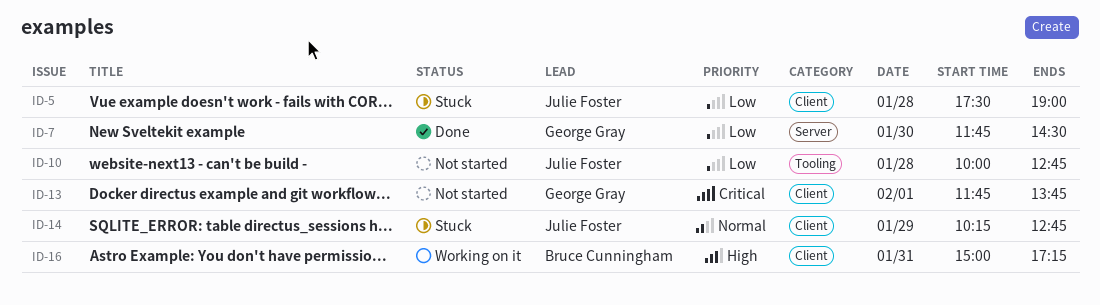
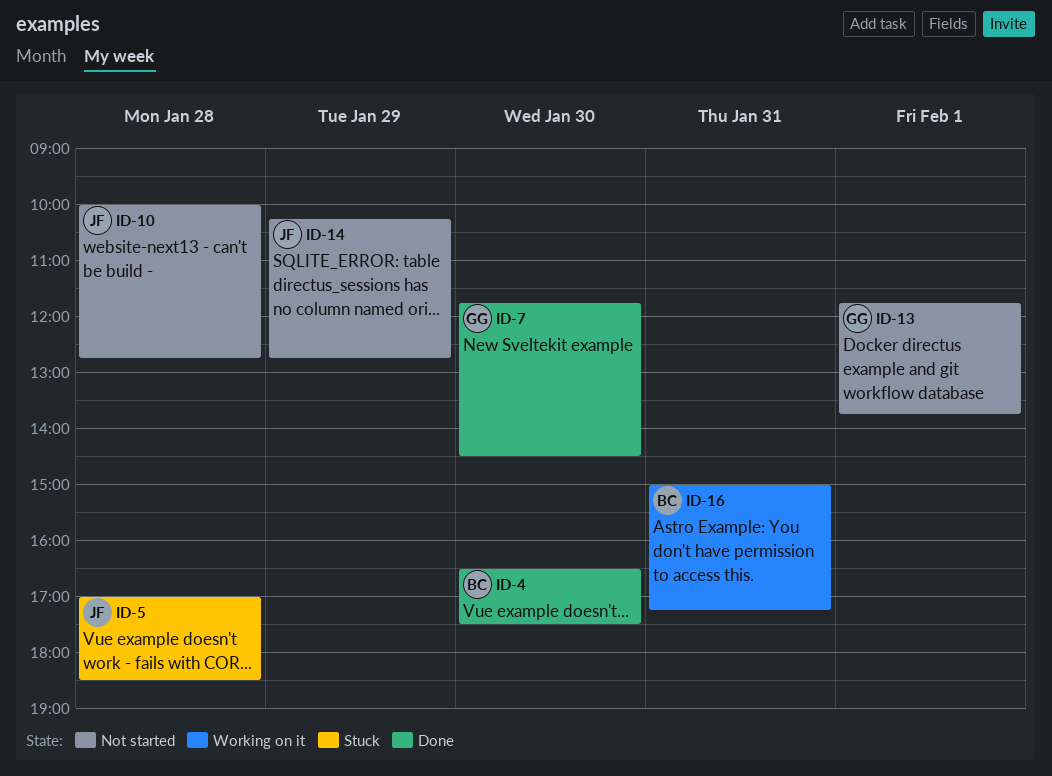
ID-4: none -> present
ID-5, begins: 17:30 -> 17:00
ID-5, ends: 19:00 -> 18:30
ID-14, status: Stuck -> Not started

